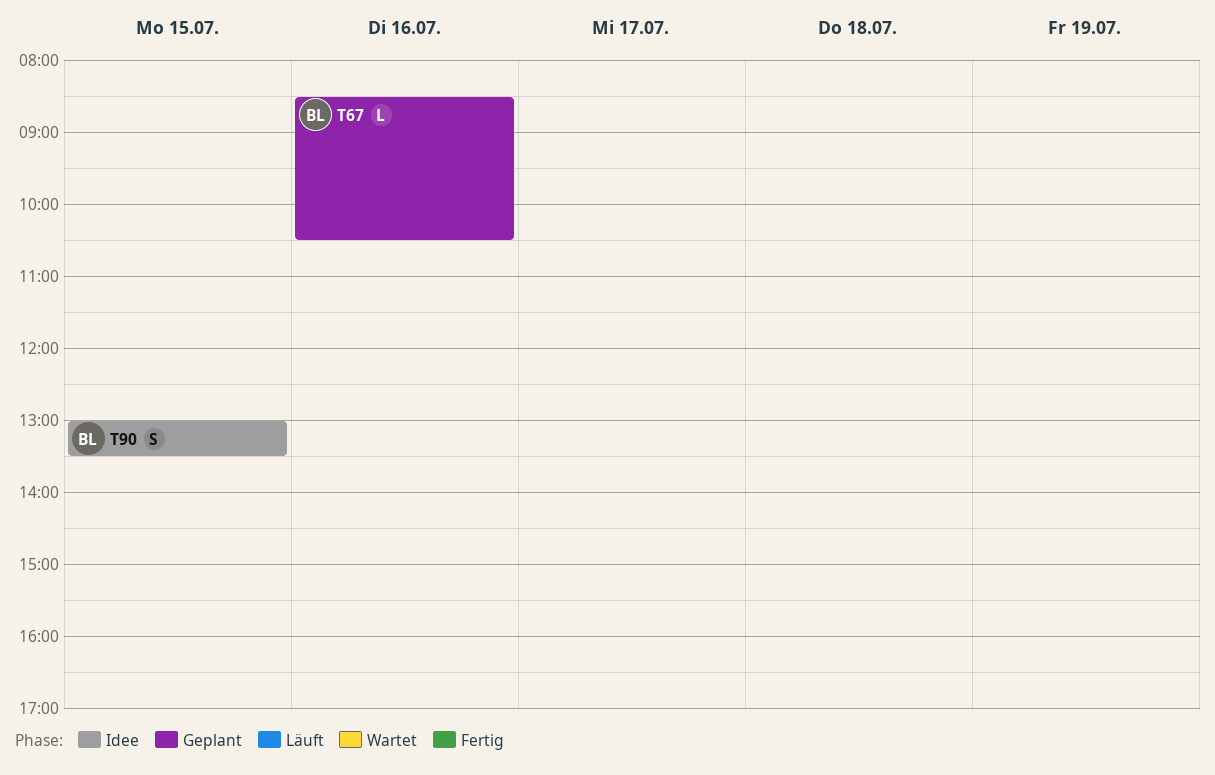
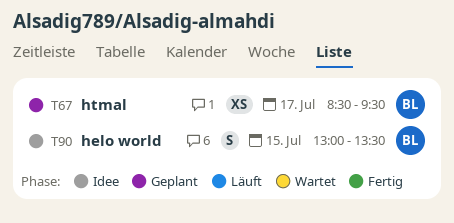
T67, estimate: L -> XS
T67, day: Jul 16 -> Jul 17
T67, ends: 10:30 -> 09:30

